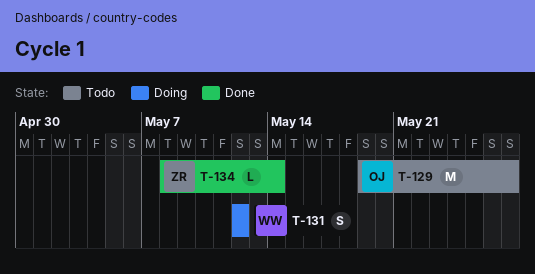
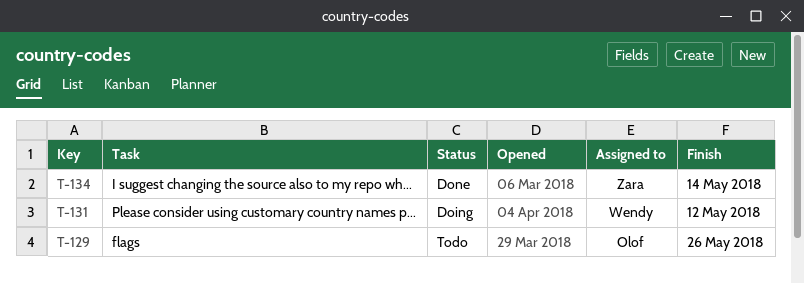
T-129, due: May 27 -> May 26

